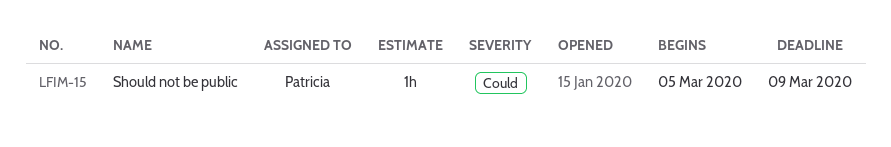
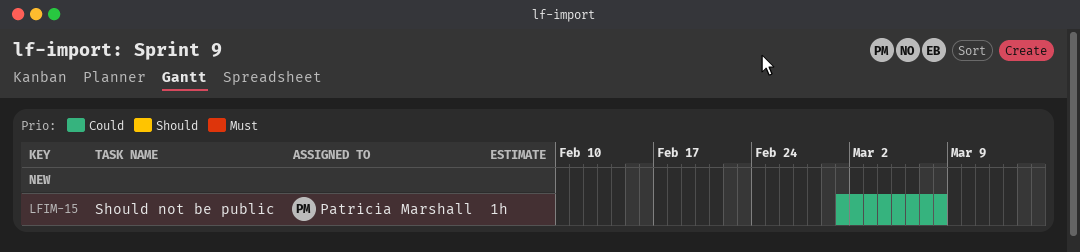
LFIM-15, start: Mar 5 -> Mar 1
LFIM-15, due: Mar 9 -> Mar 8

